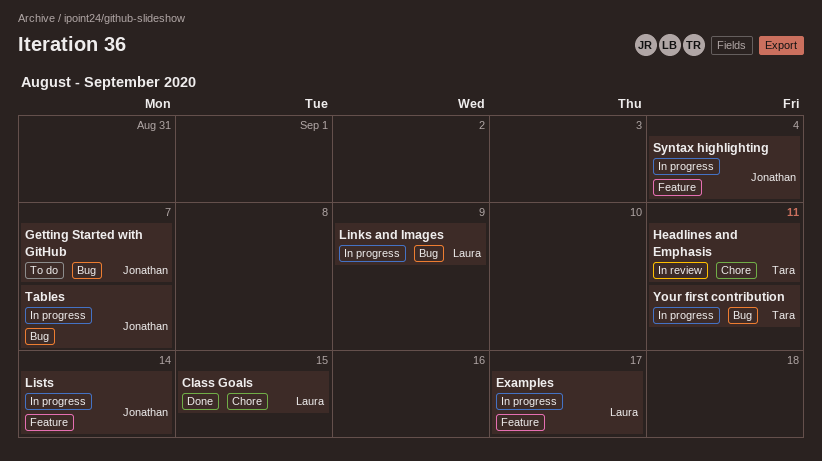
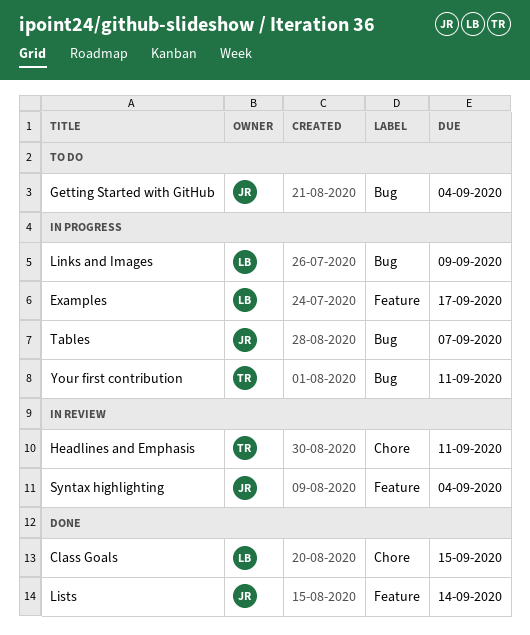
Getting Started with GitHub, due: Sep 7 -> Sep 4
Lists, status: In progress -> Done
Syntax highlighting, status: In progress -> In review

